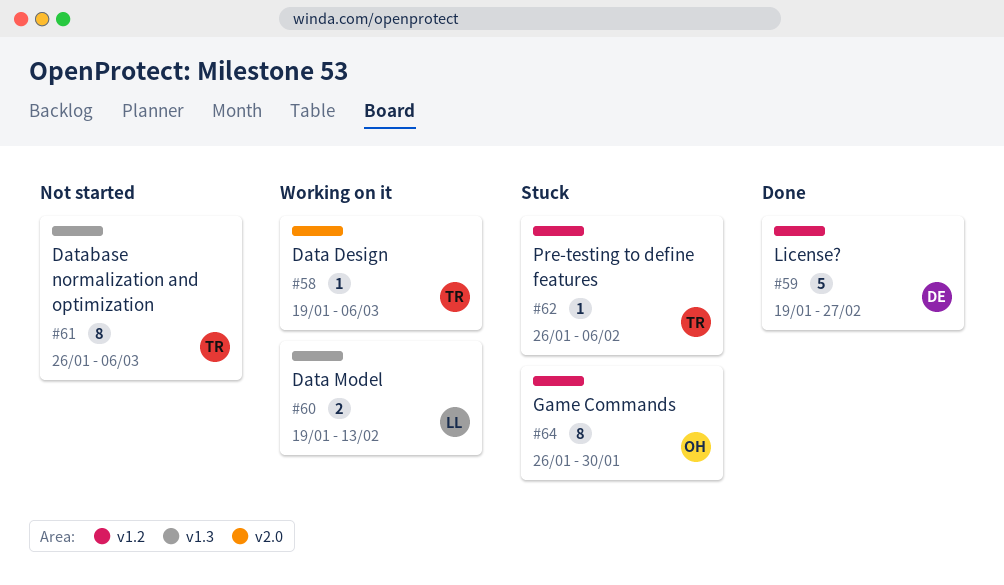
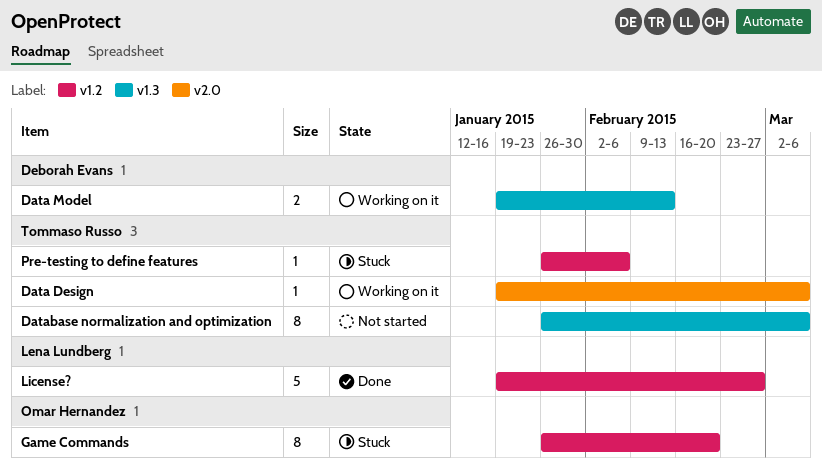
Data Model, owner: Lena Lundberg -> Deborah Evans
Game Commands, due: Jan 30 -> Feb 20
License?, owner: Deborah Evans -> Lena Lundberg

